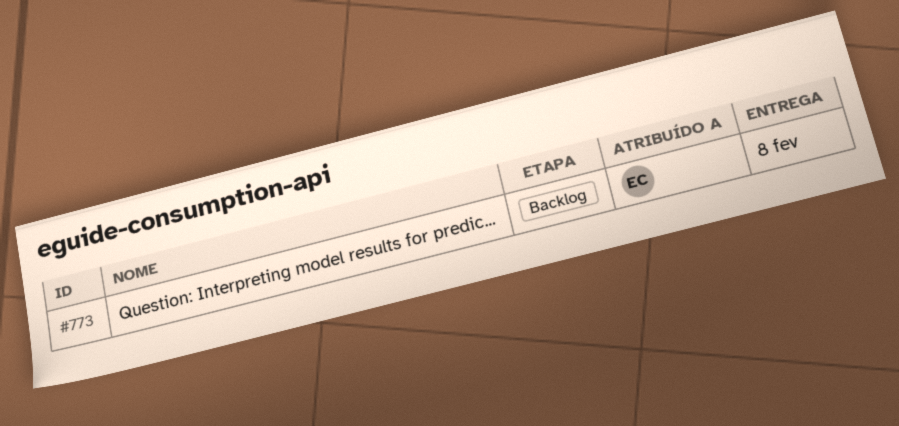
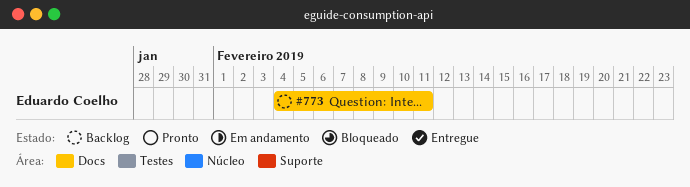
#773, due: Feb 8 -> Feb 11

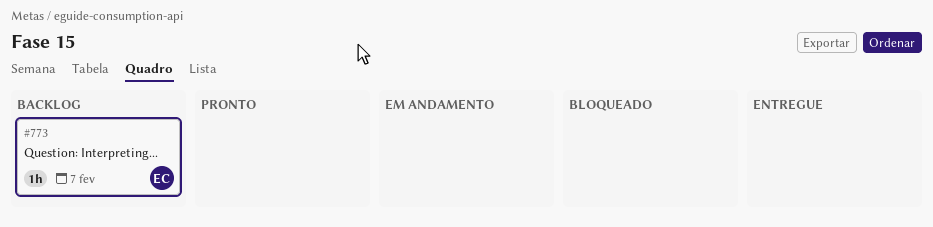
#773, due: Feb 11 -> Feb 7

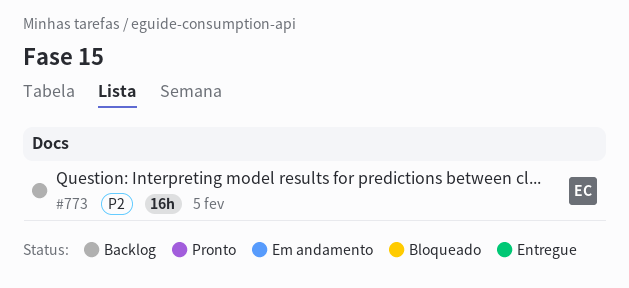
#773, estimate: 1h -> 16h
#773, due: Feb 7 -> Feb 5

